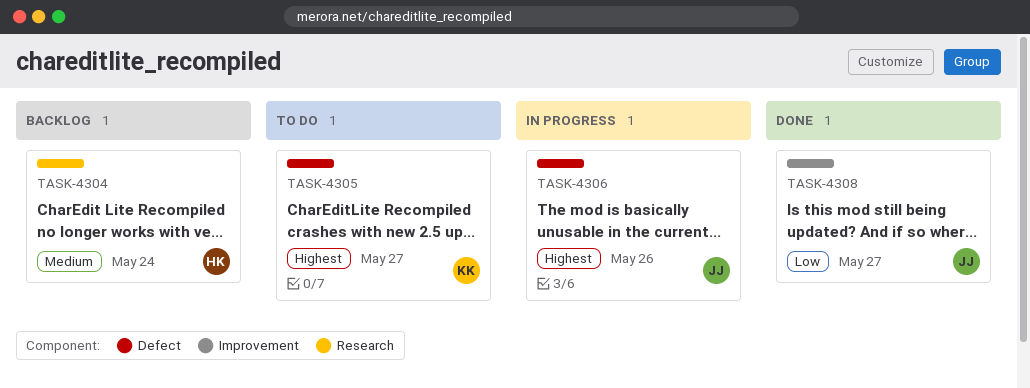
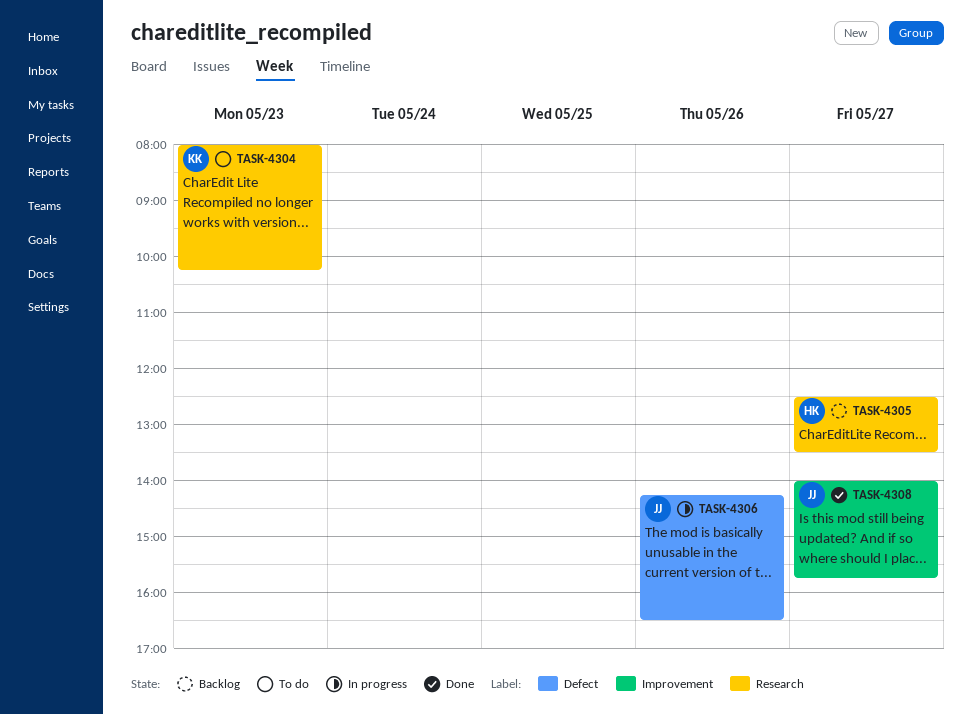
TASK-4304, status: Backlog -> To do
TASK-4304, owner: HK -> KK
TASK-4304, day: May 24 -> May 23
TASK-4305, status: To do -> Backlog
TASK-4305, owner: KK -> HK
TASK-4305, label: Defect -> Research

